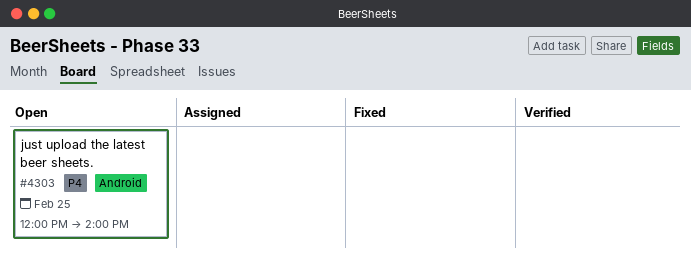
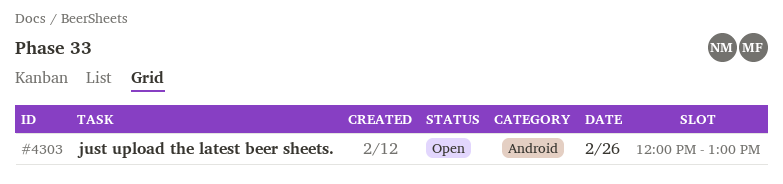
#4303, day: Feb 25 -> Feb 26
#4303, ends: 14:00 -> 13:00

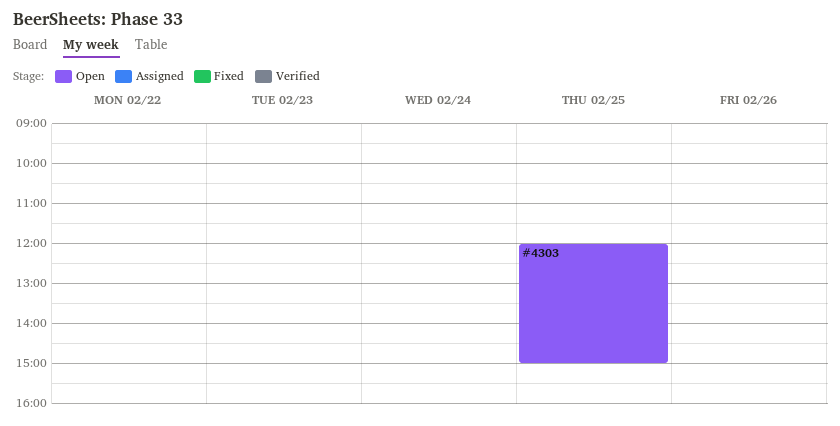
#4303, day: Feb 26 -> Feb 25
#4303, ends: 13:00 -> 15:00

